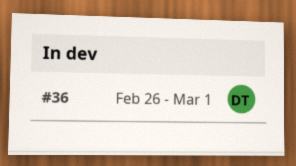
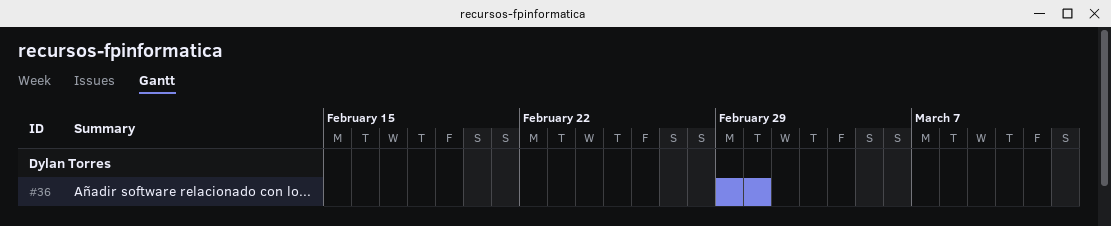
#36, start: Feb 26 -> Feb 29

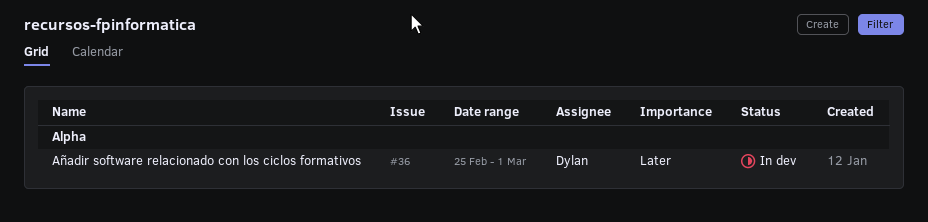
#36, start: Feb 29 -> Feb 25

